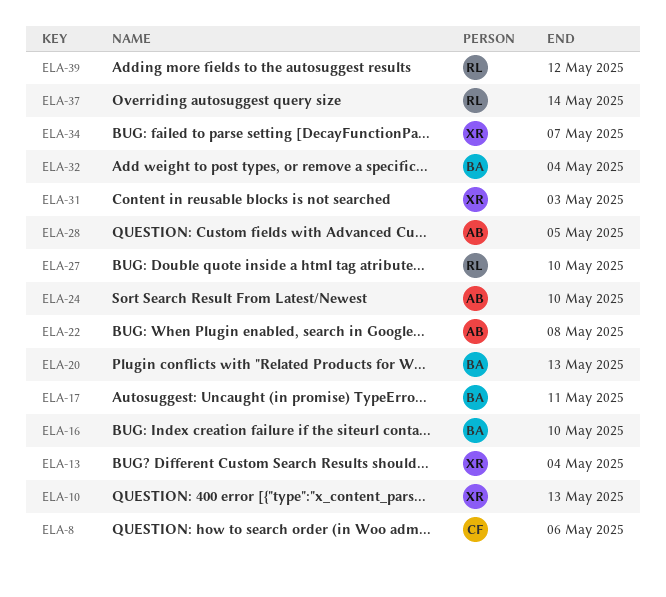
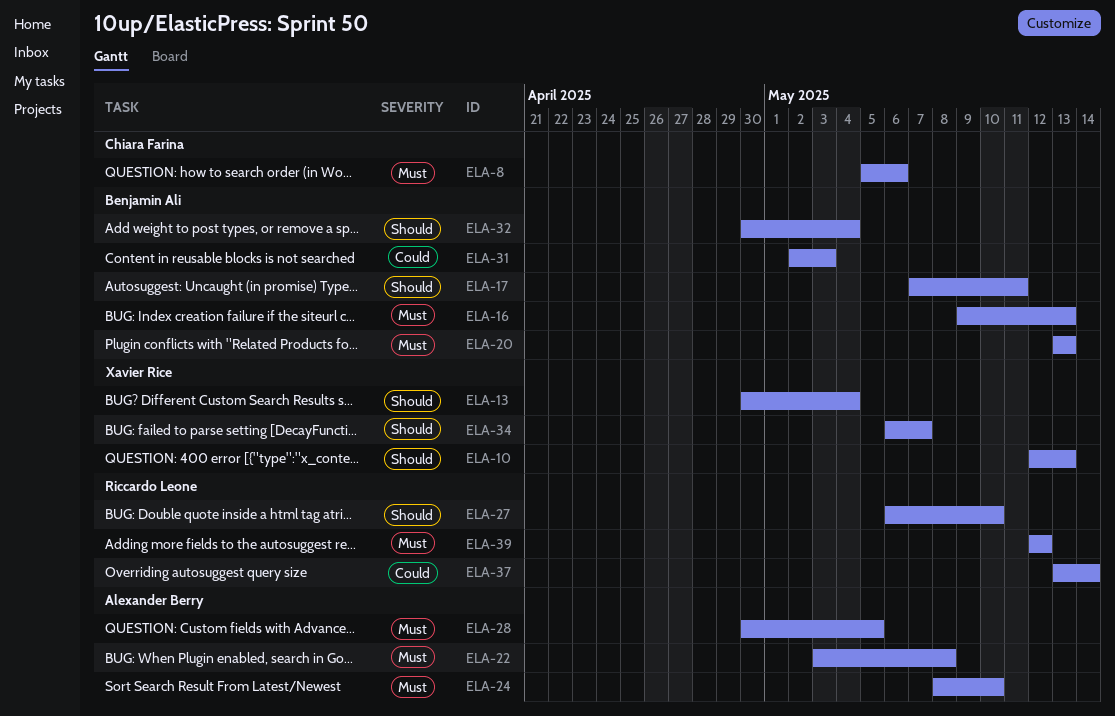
ELA-16, due: May 10 -> May 13
ELA-31, owner: Xavier Rice -> Benjamin Ali

